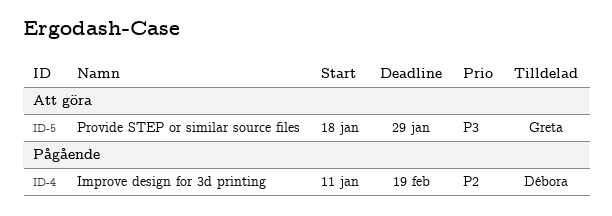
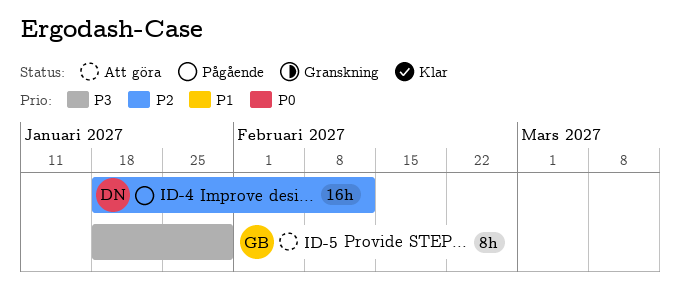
ID-4, start: Jan 11 -> Jan 18
ID-4, due: Feb 19 -> Feb 12

